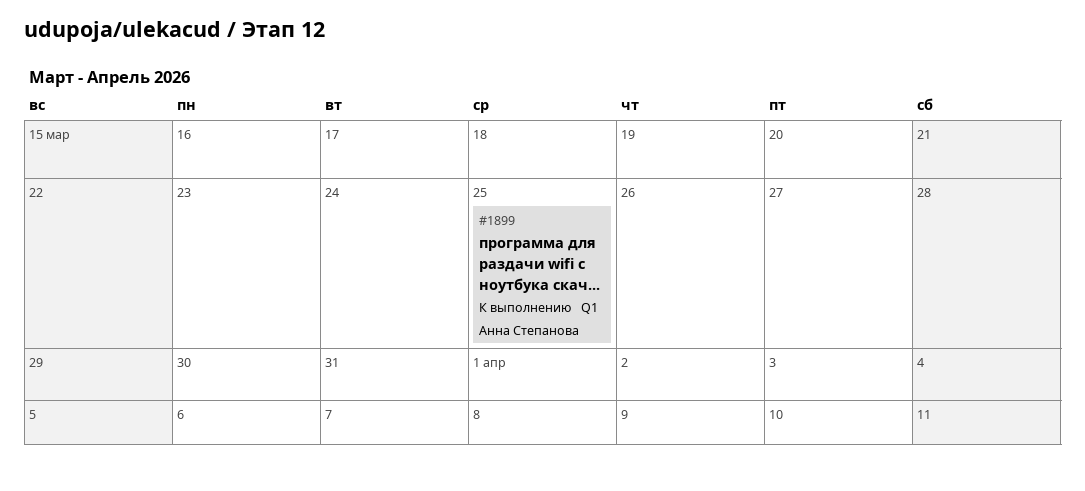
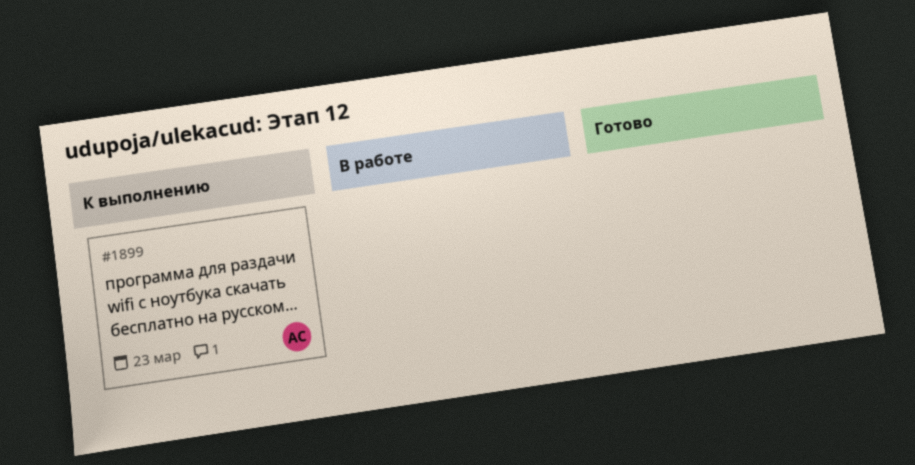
#1899, due: Mar 25 -> Mar 23

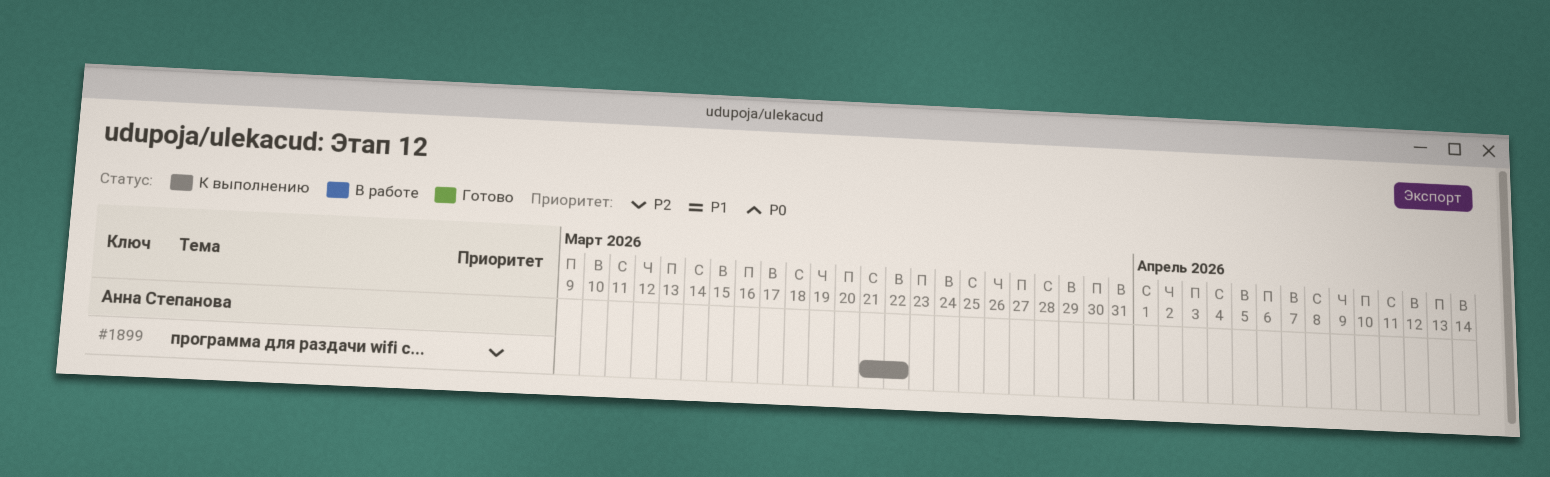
#1899, due: Mar 23 -> Mar 22

